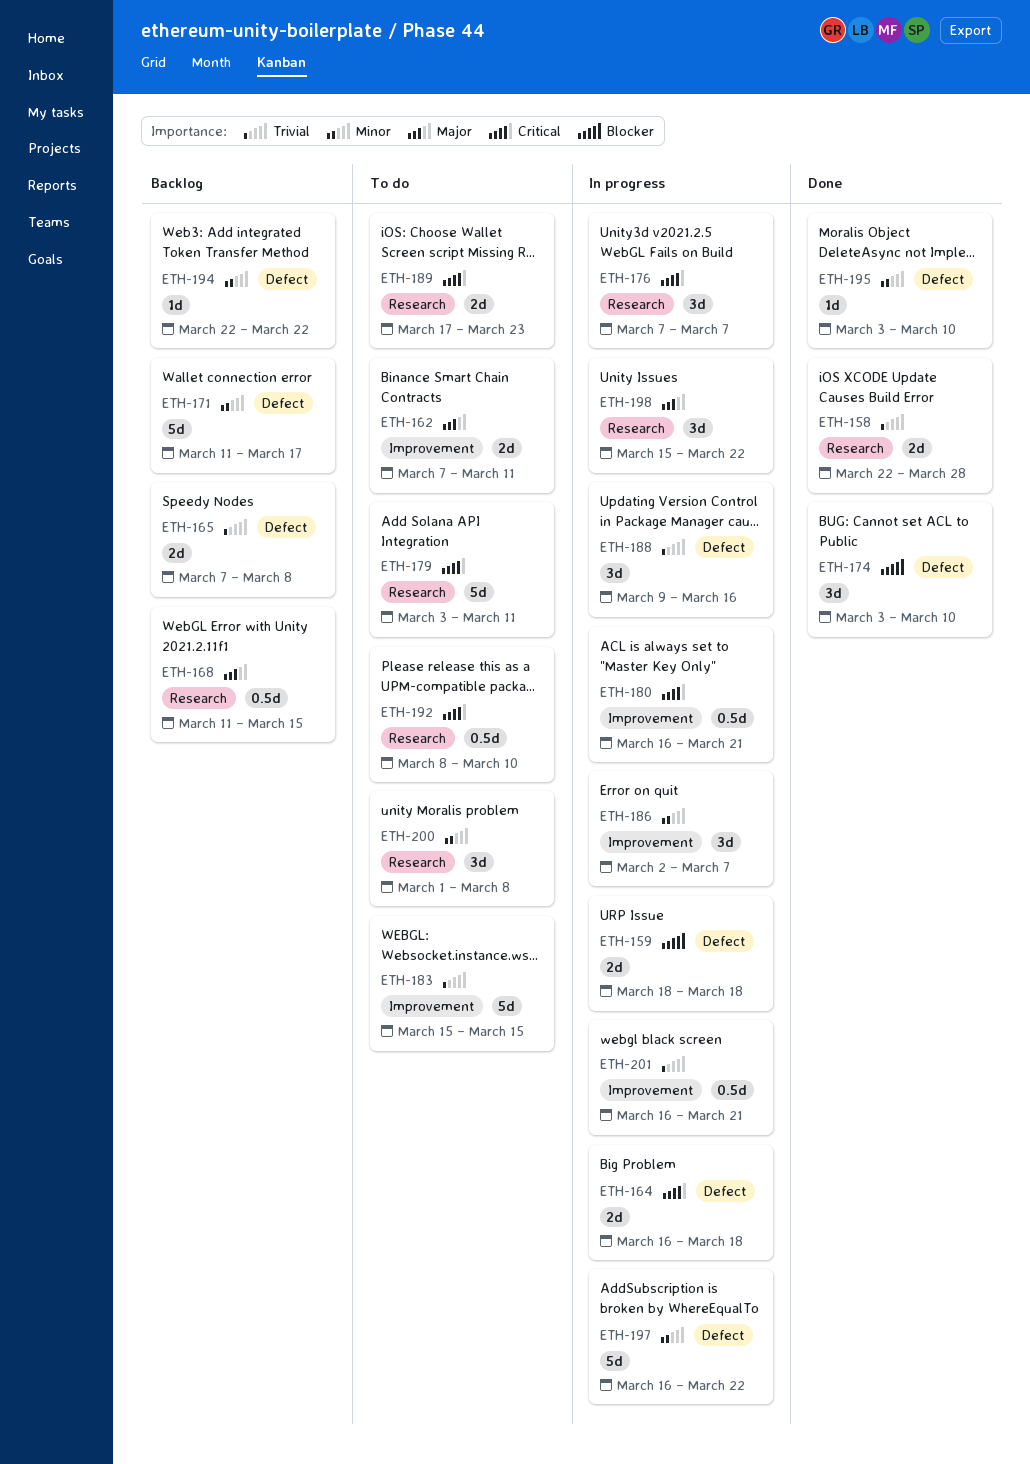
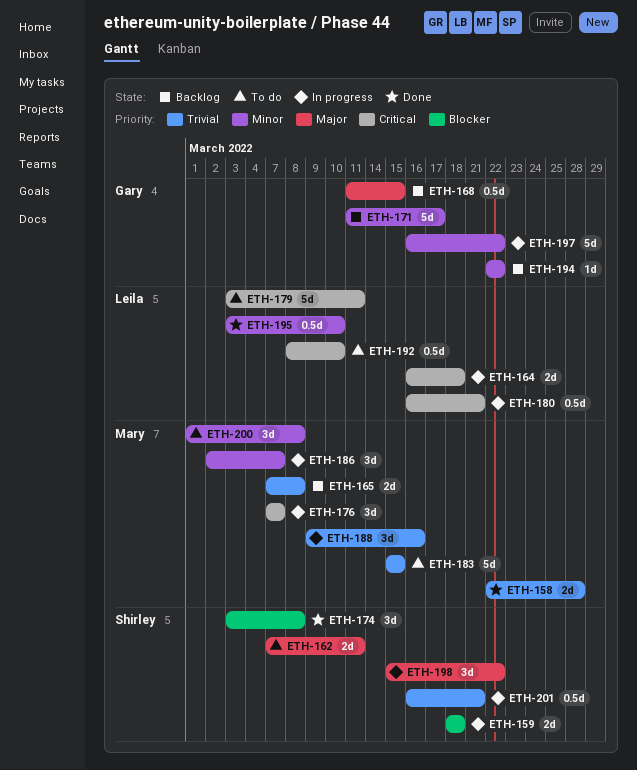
ETH-174, due: Mar 10 -> Mar 8
ETH-189: present -> none
ETH-195, estimate: 1d -> 0.5d

